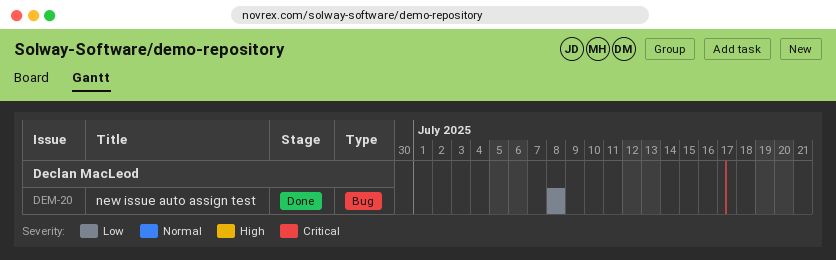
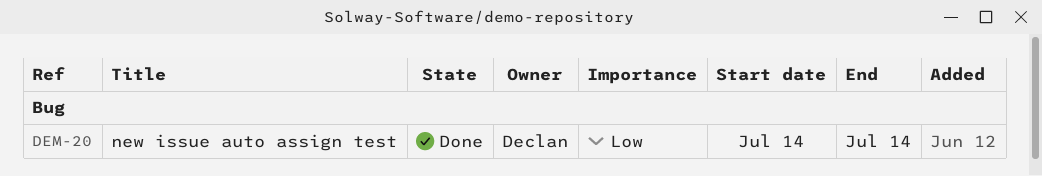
DEM-20, start: Jul 8 -> Jul 14
DEM-20, due: Jul 8 -> Jul 14

